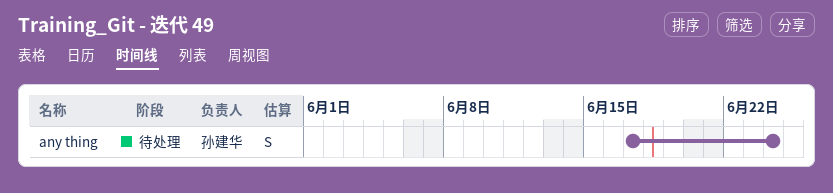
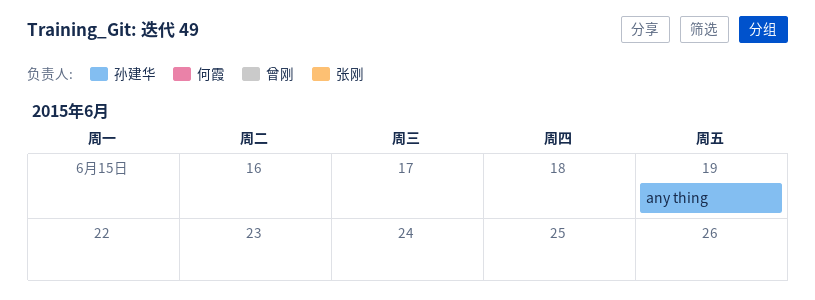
any thing, due: Jun 24 -> Jun 19

